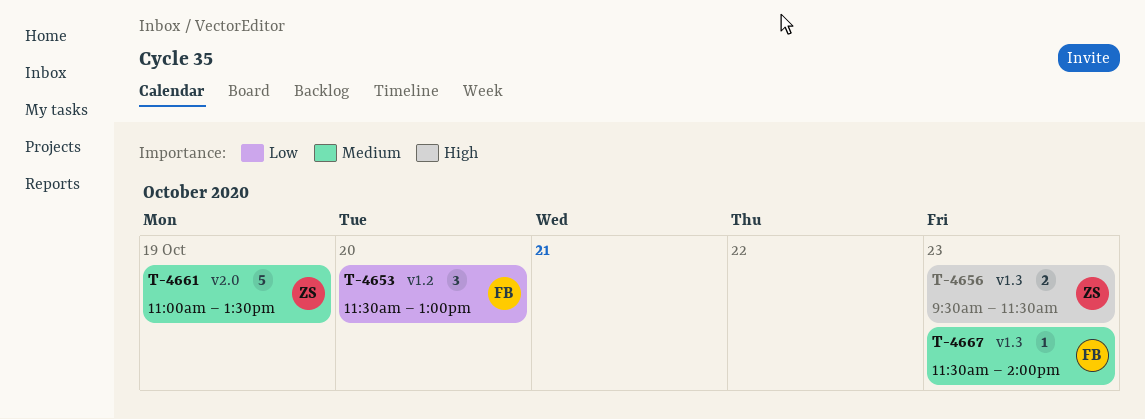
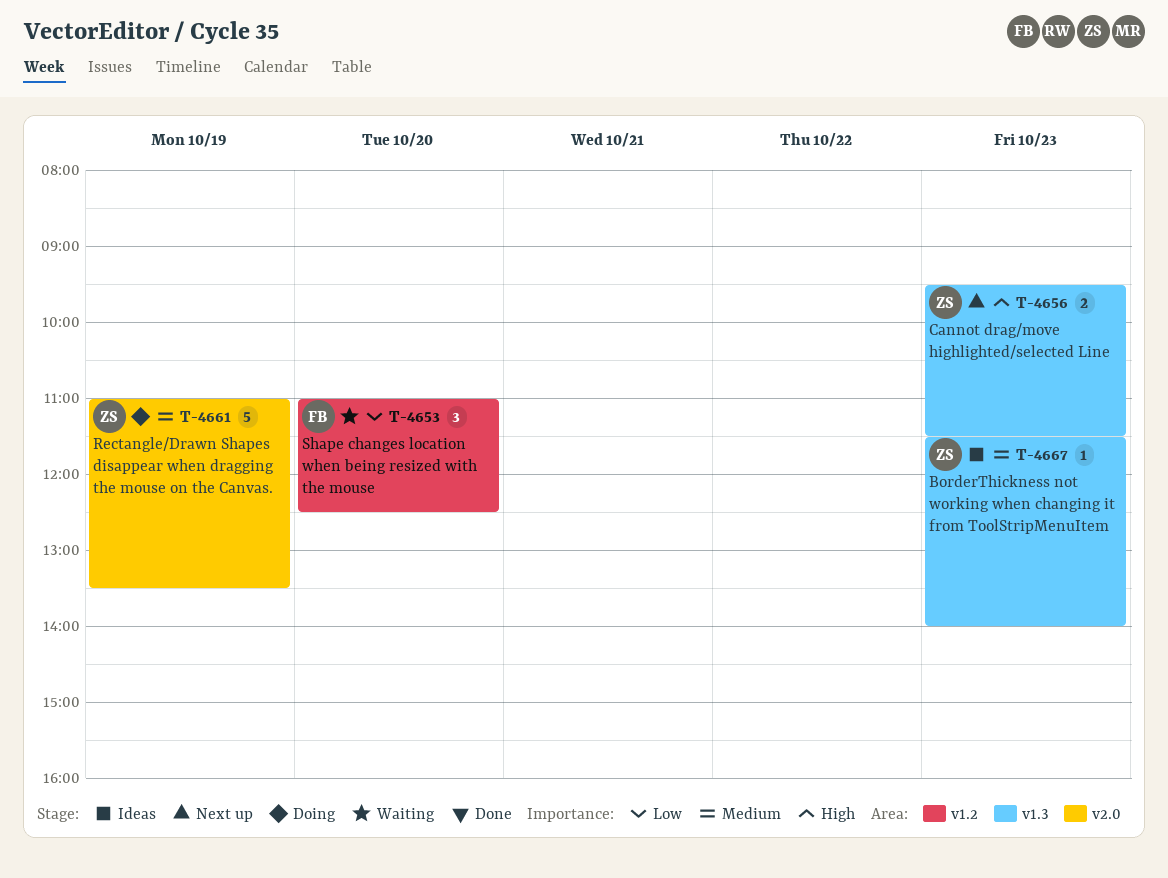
T-4653, begins: 11:30 -> 11:00
T-4653, ends: 13:00 -> 12:30
T-4667, owner: FB -> ZS

